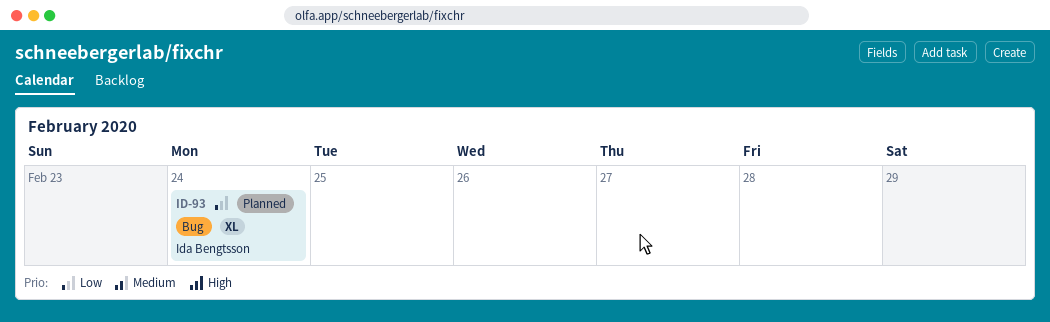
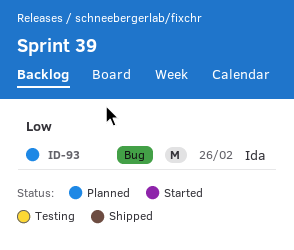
ID-93, estimate: XL -> M
ID-93, day: Feb 24 -> Feb 26

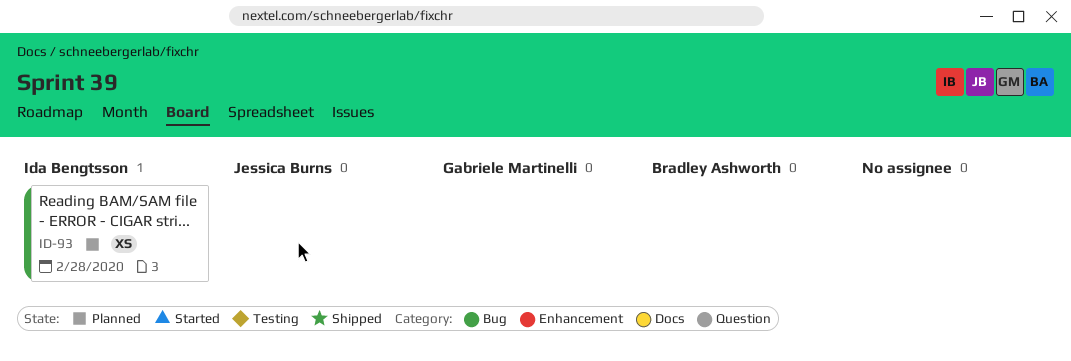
ID-93, estimate: M -> XS
ID-93, day: Feb 26 -> Feb 28

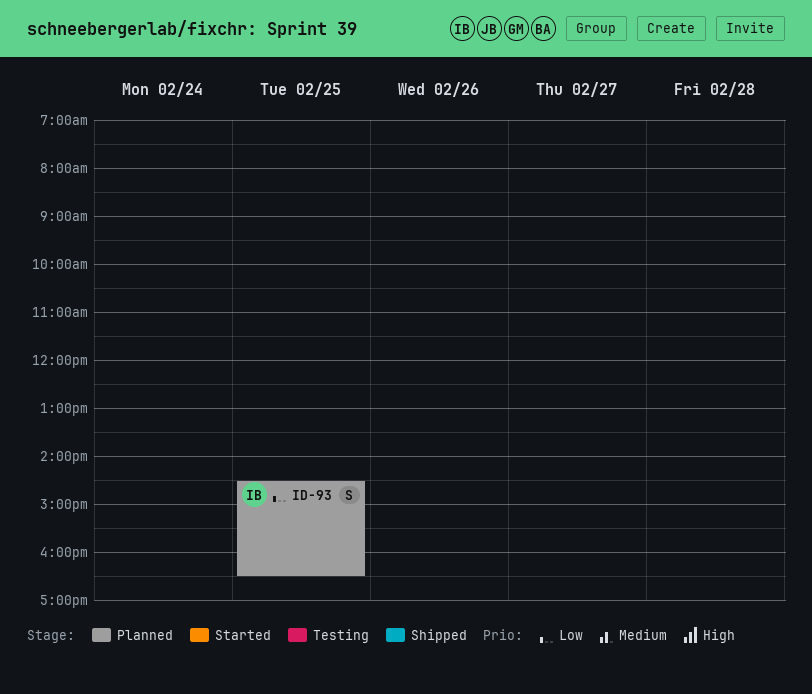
ID-93, estimate: XS -> S
ID-93, day: Feb 28 -> Feb 25

